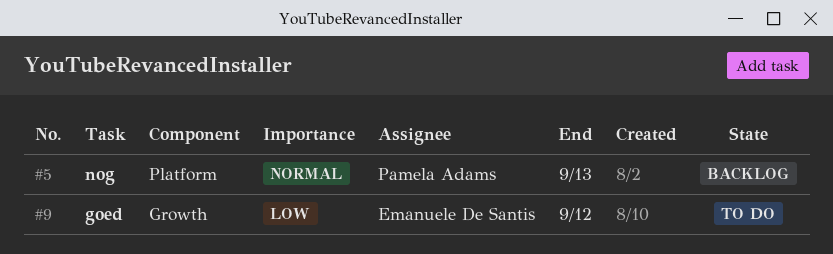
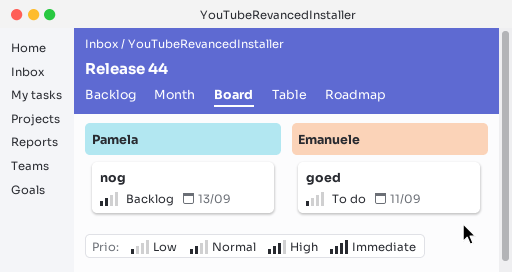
goed, due: Sep 12 -> Sep 11

